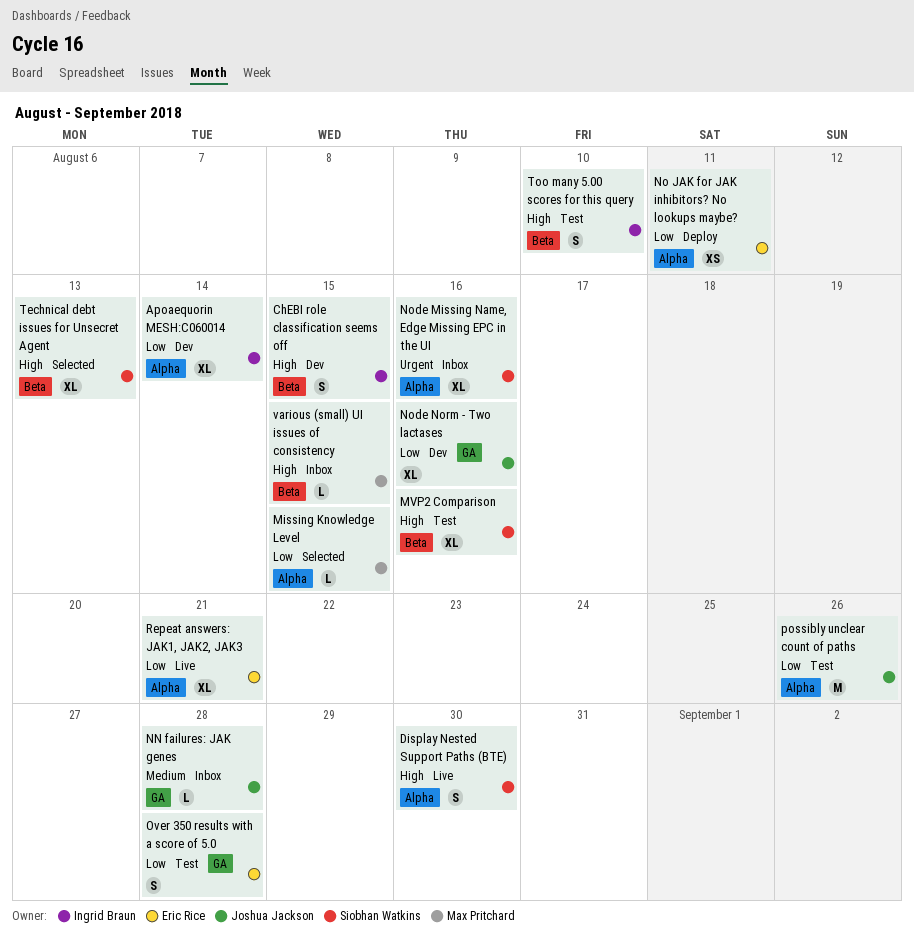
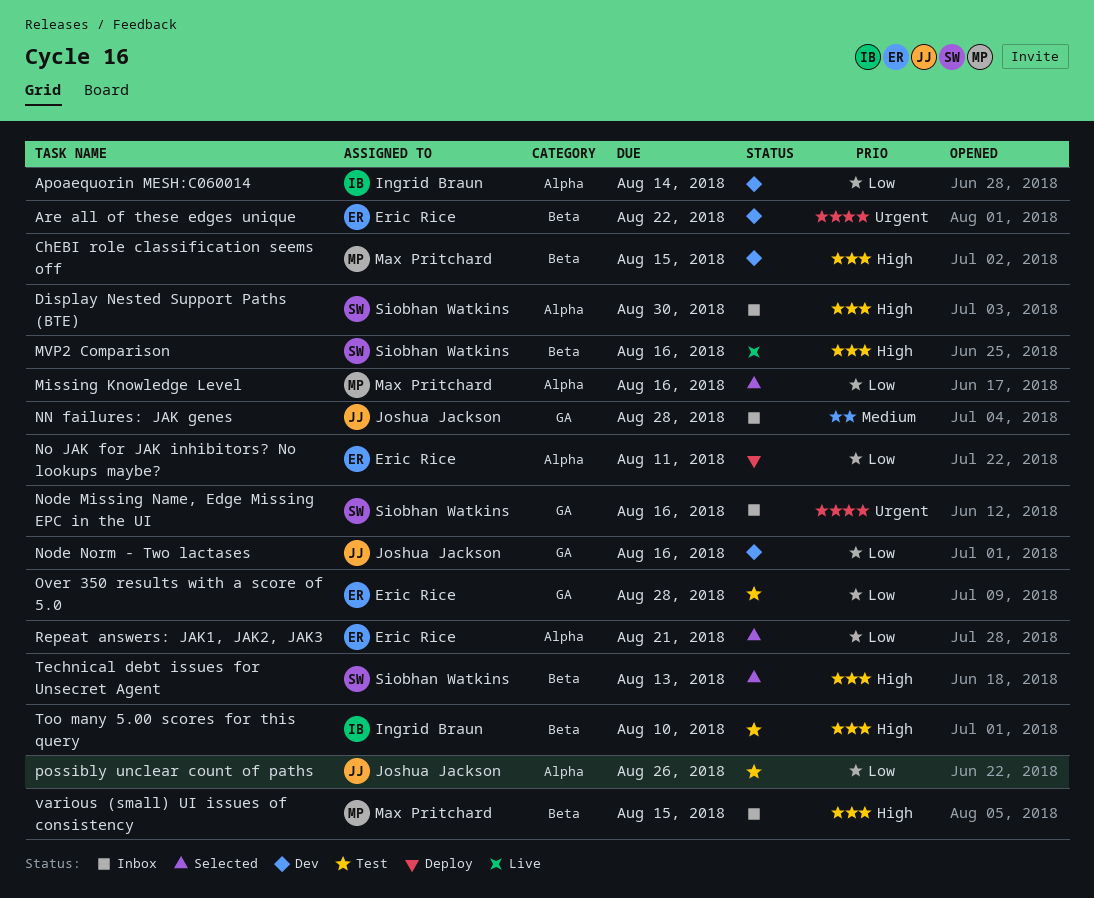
Are all of these edges unique: none -> present
ChEBI role classification seems off, owner: Ingrid Braun -> Max Pritchard
Display Nested Support Paths (BTE), status: Live -> Inbox
Missing Knowledge Level, due: Aug 15 -> Aug 16
MVP2 Comparison, status: Test -> Live
Node Missing Name, Edge Missing EPC in the UI, label: Alpha -> GA
Repeat answers: JAK1, JAK2, JAK3, status: Live -> Selected

